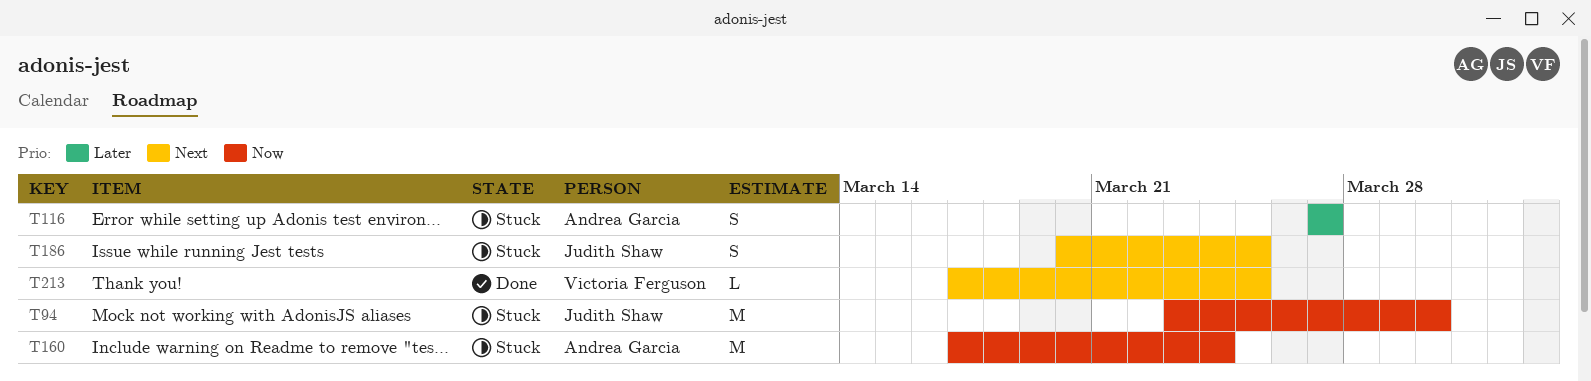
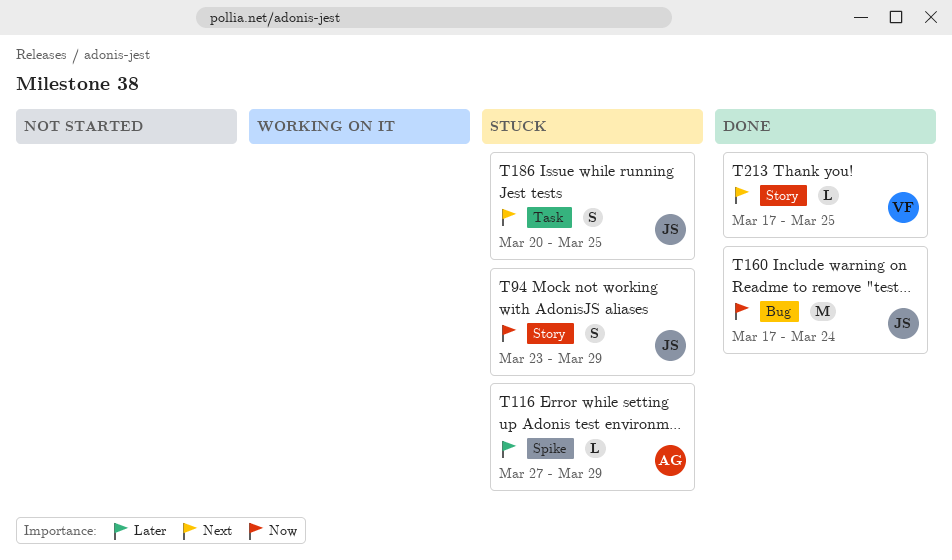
T94, estimate: M -> S
T94, due: Mar 30 -> Mar 29
T116, estimate: S -> L
T116, due: Mar 27 -> Mar 29
T160, status: Stuck -> Done
T160, owner: Andrea Garcia -> Judith Shaw

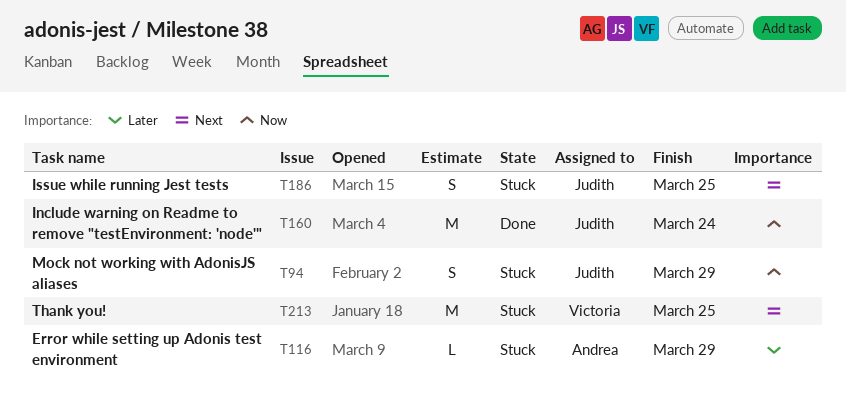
T213, status: Done -> Stuck
T213, estimate: L -> M

